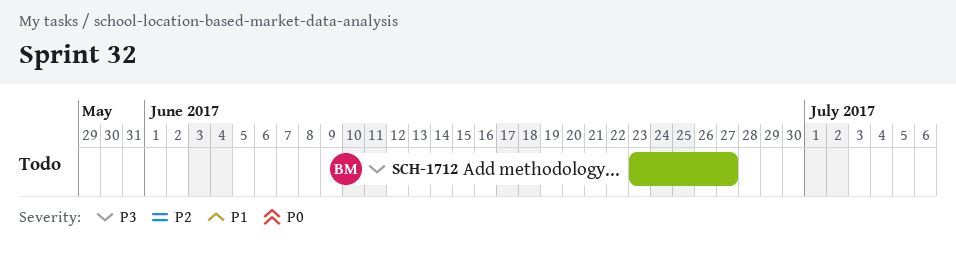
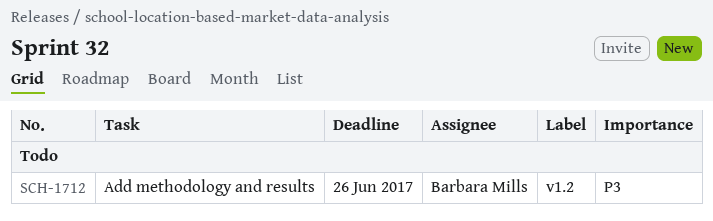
SCH-1712, due: Jun 27 -> Jun 26

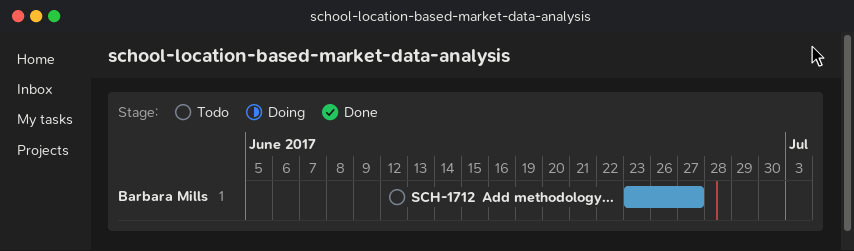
SCH-1712, due: Jun 26 -> Jun 27

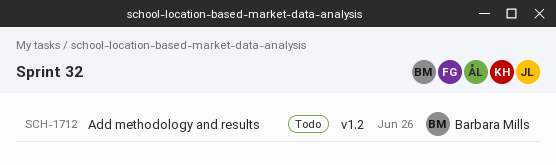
SCH-1712, due: Jun 27 -> Jun 26

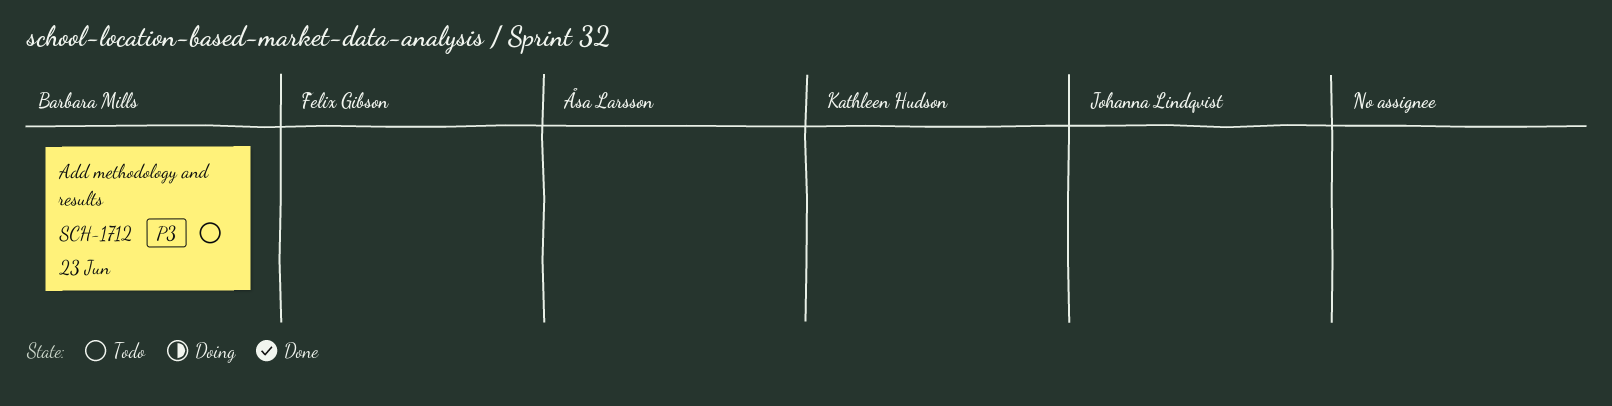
SCH-1712, due: Jun 26 -> Jun 23

